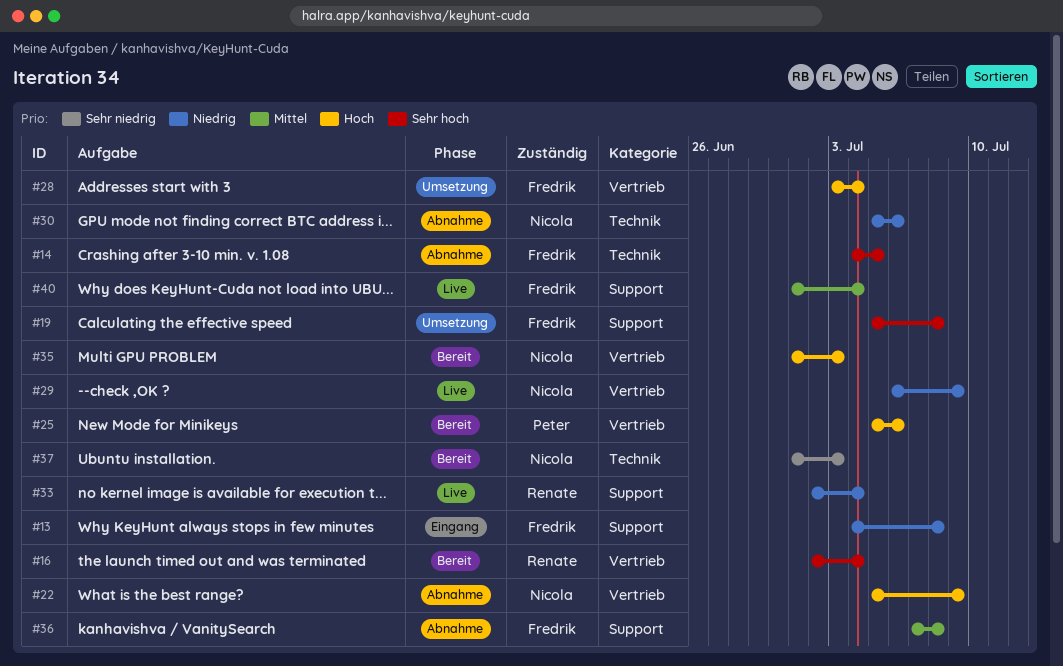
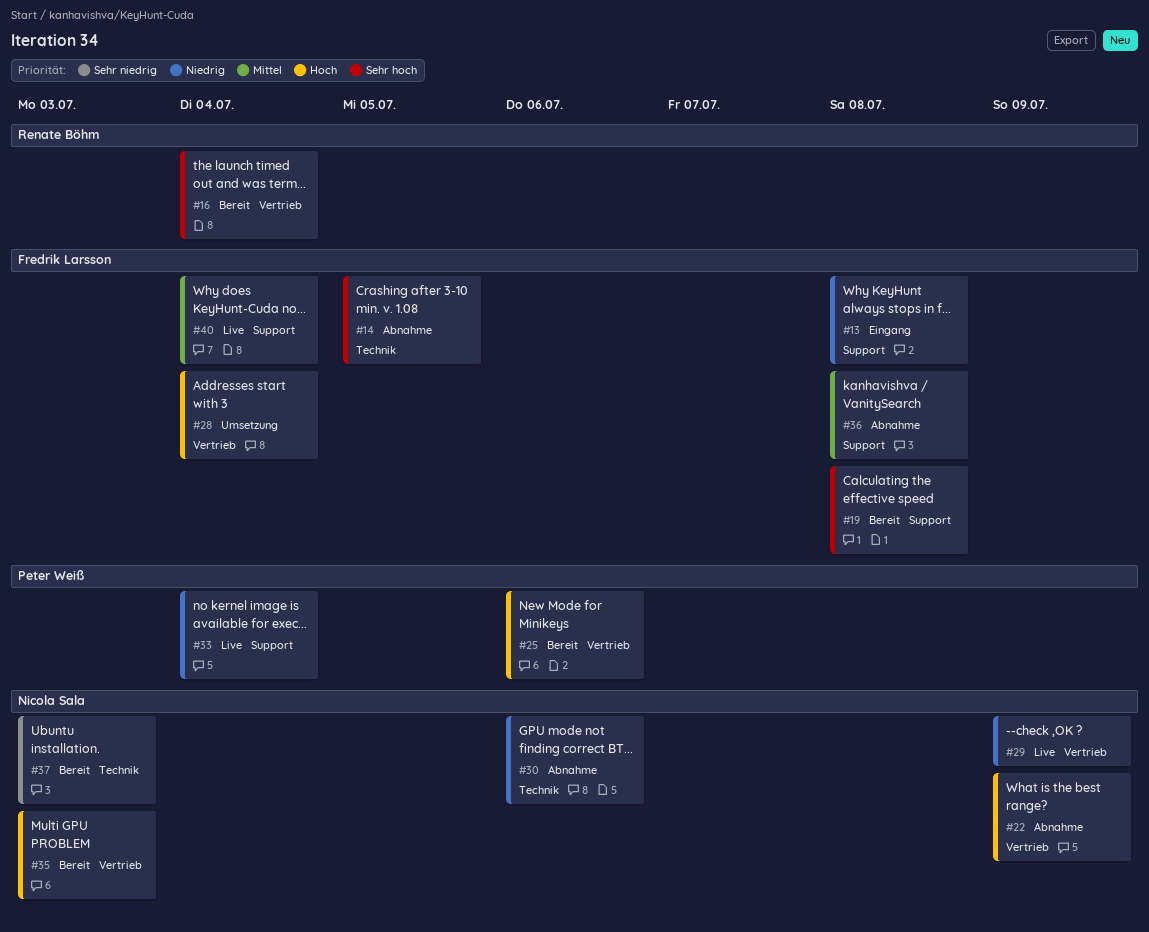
#19, status: Umsetzung -> Bereit
#33, owner: Renate Böhm -> Peter Weiß

